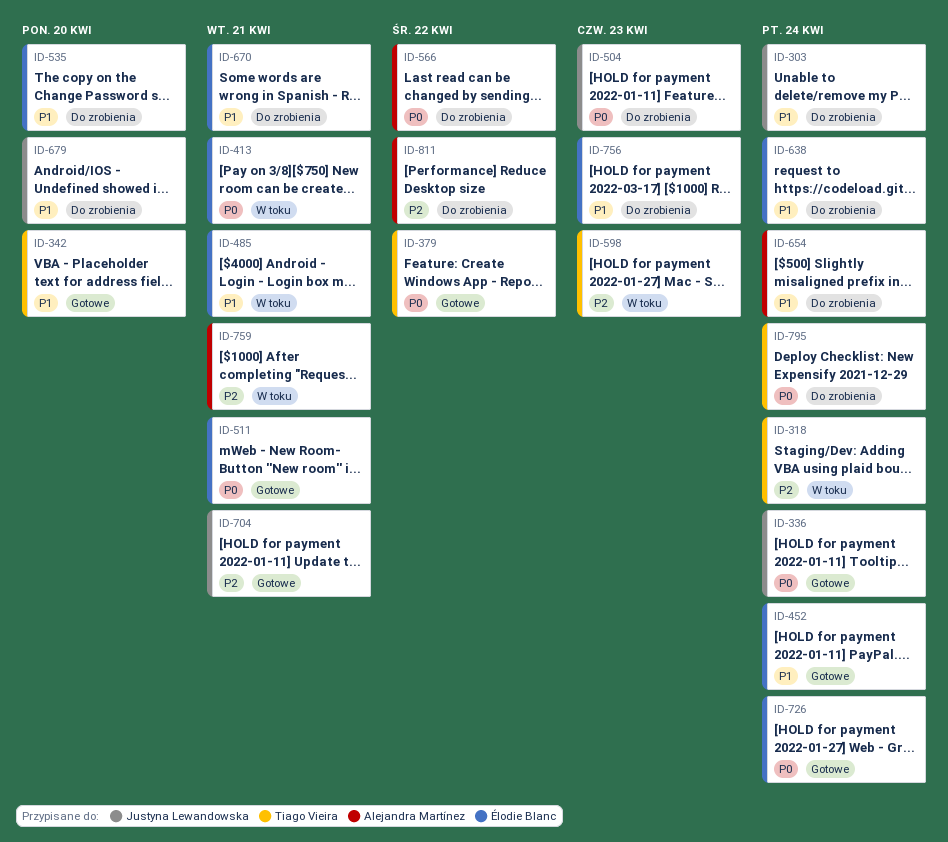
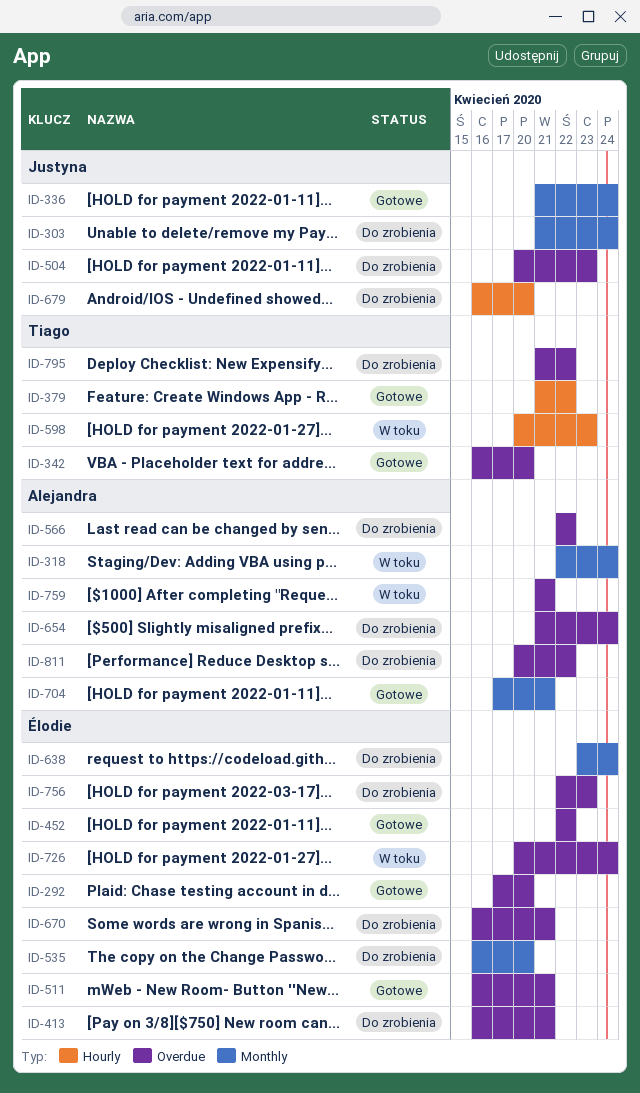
ID-292: none -> present
ID-318, owner: Tiago Vieira -> Alejandra Martínez
ID-413, status: W toku -> Do zrobienia
ID-452, due: Apr 24 -> Apr 22
ID-485: present -> none
ID-704, owner: Justyna Lewandowska -> Alejandra Martínez
ID-726, status: Gotowe -> W toku
ID-795, due: Apr 24 -> Apr 22

